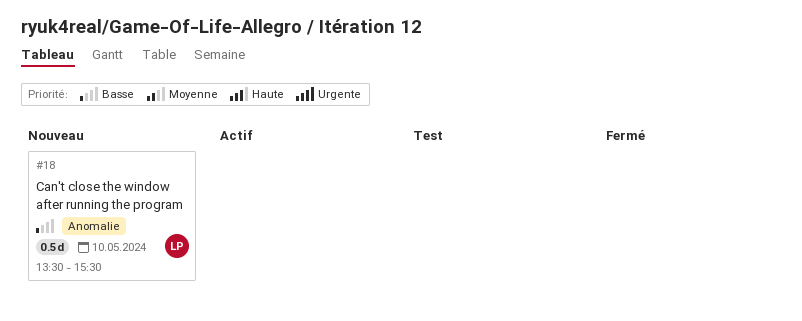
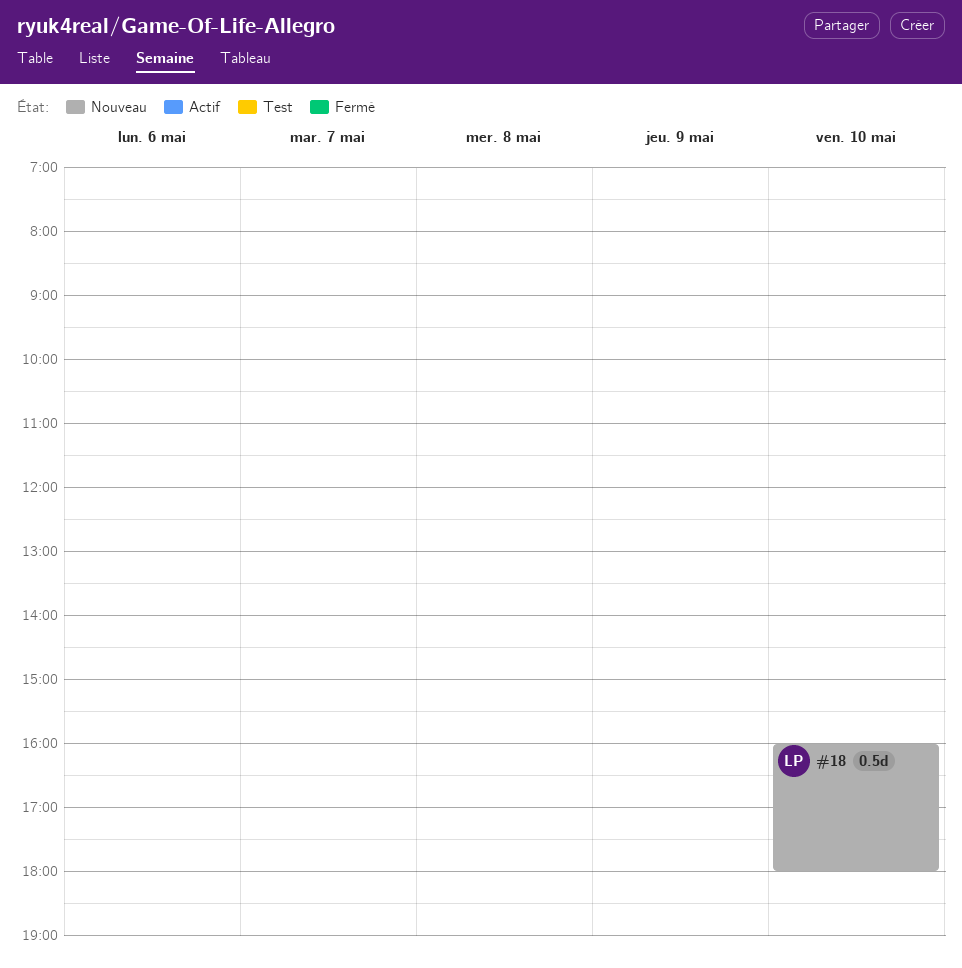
#18, begins: 13:30 -> 16:00
#18, ends: 15:30 -> 18:00

